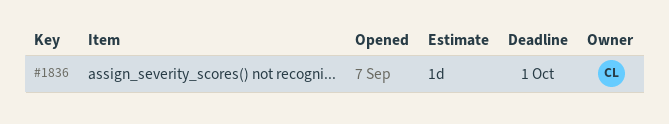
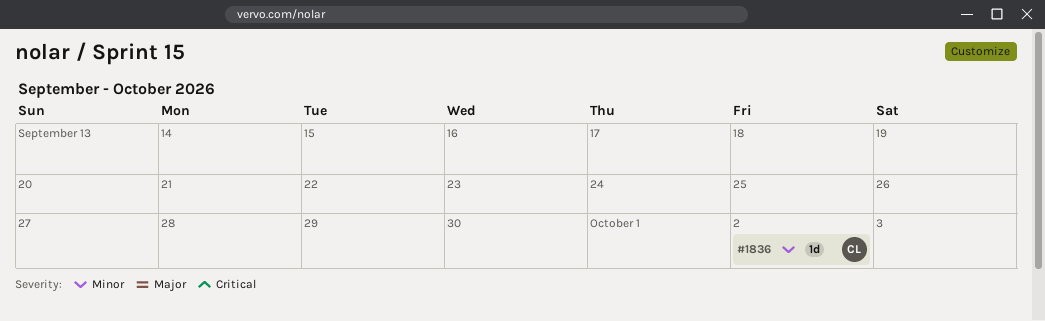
#1836, due: Oct 1 -> Oct 2

